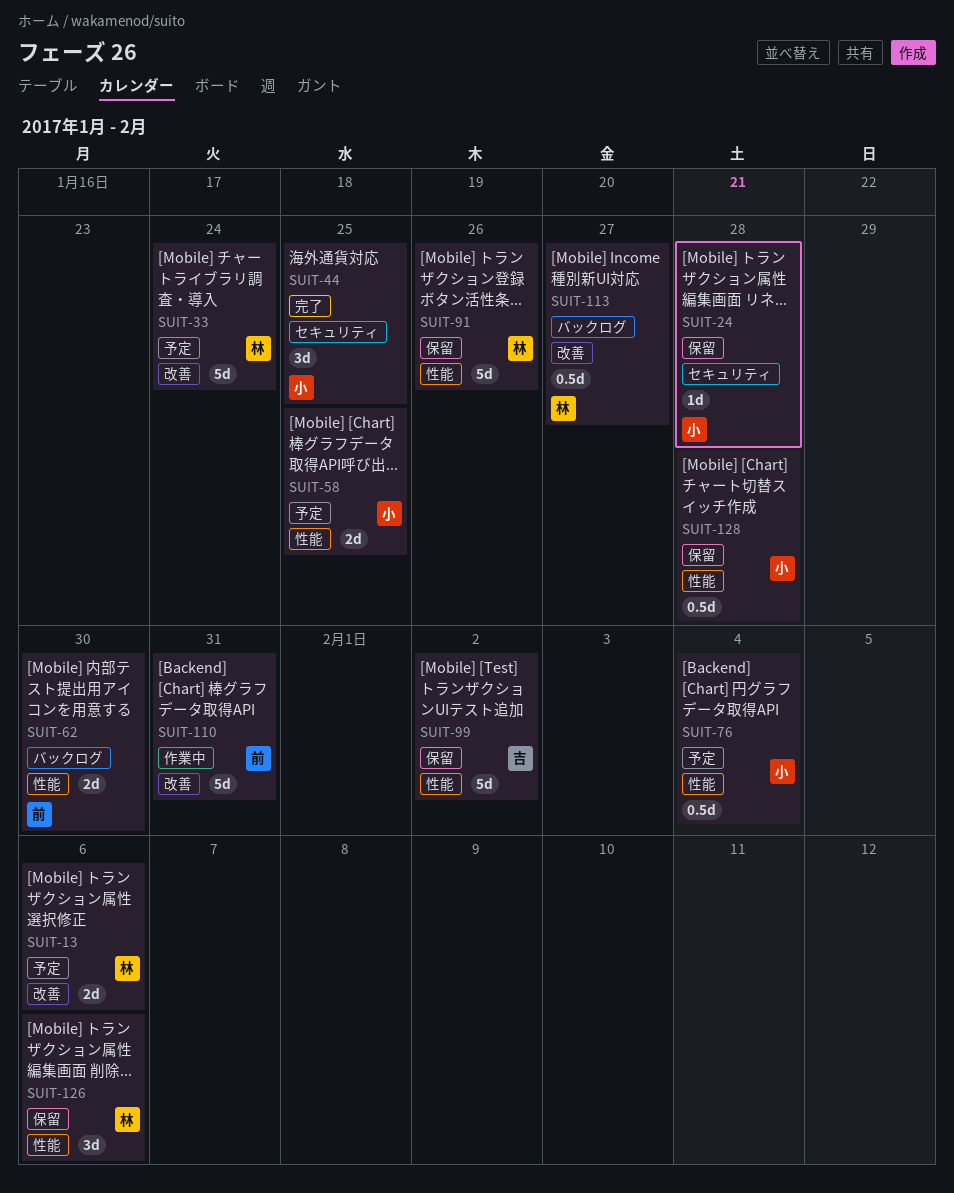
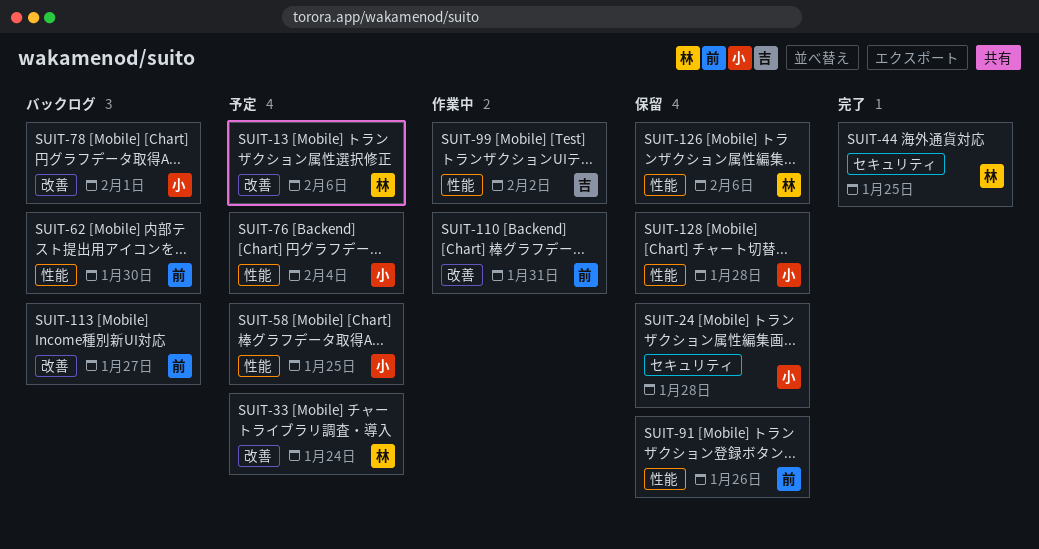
SUIT-44, owner: 小 -> 林
SUIT-78: none -> present
SUIT-91, owner: 林 -> 前
SUIT-99, status: 保留 -> 作業中
SUIT-113, owner: 林 -> 前

